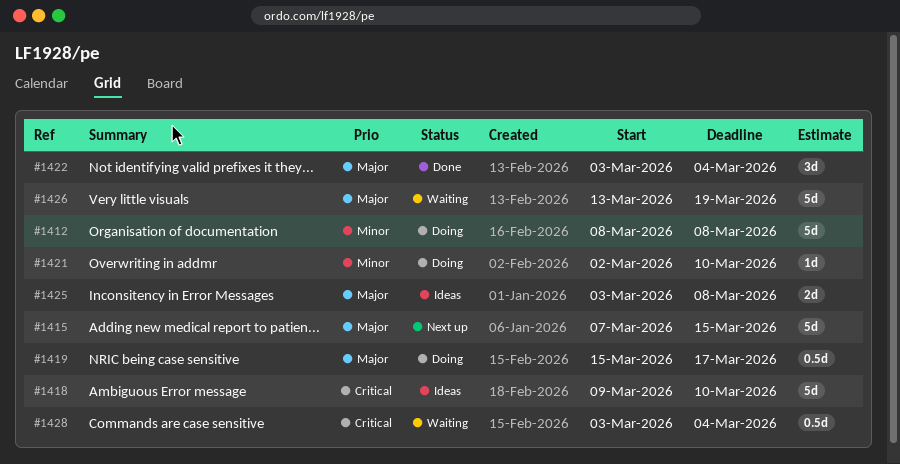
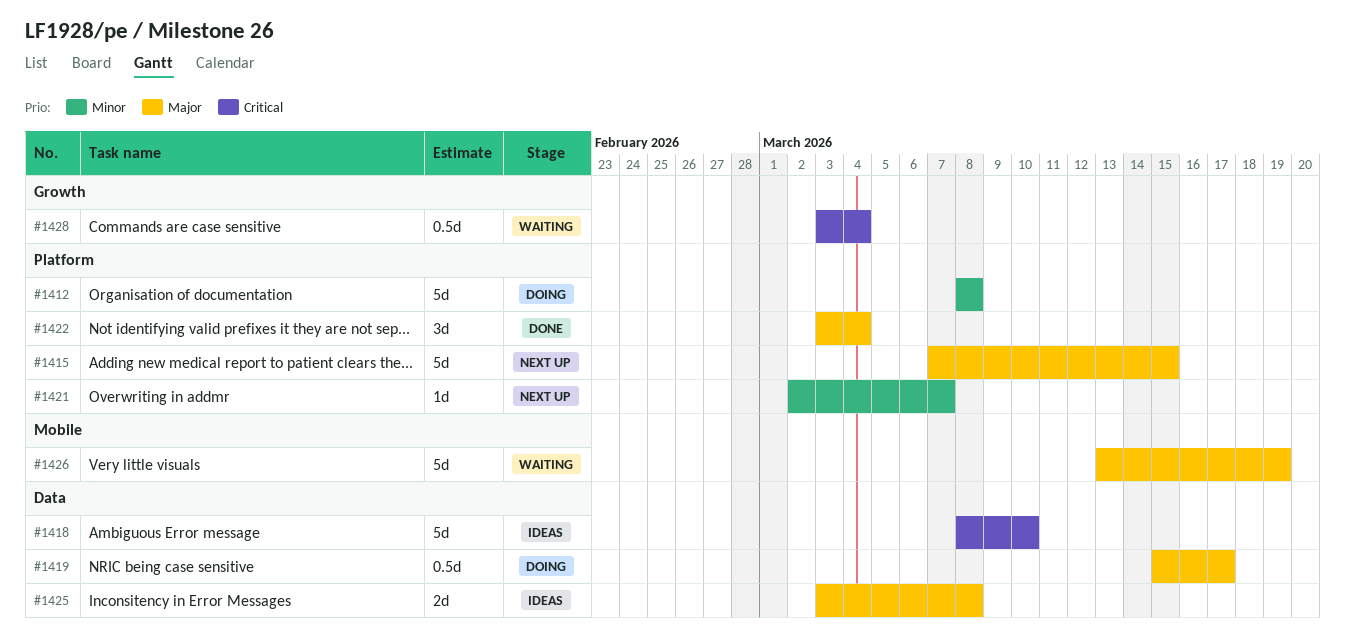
#1418, start: Mar 9 -> Mar 8
#1421, status: Doing -> Next up
#1421, due: Mar 10 -> Mar 7

